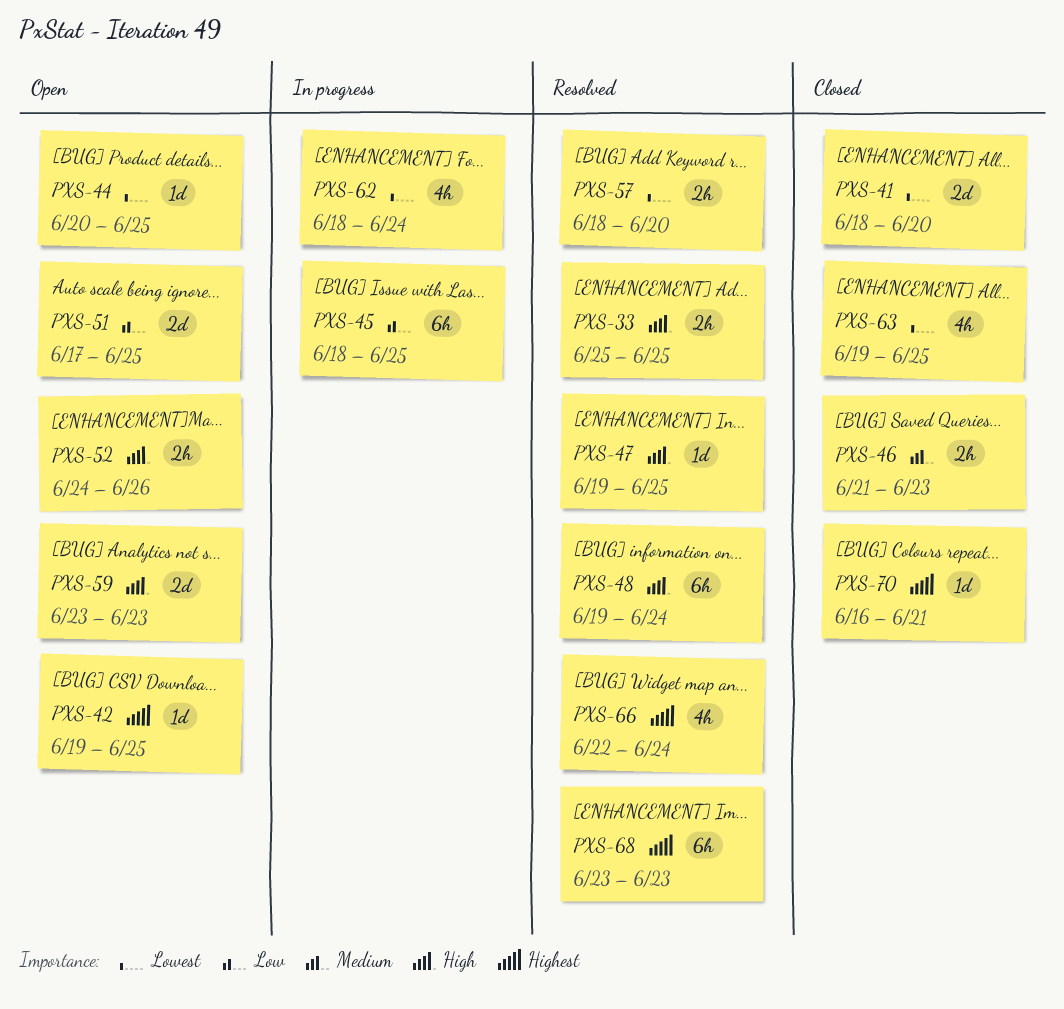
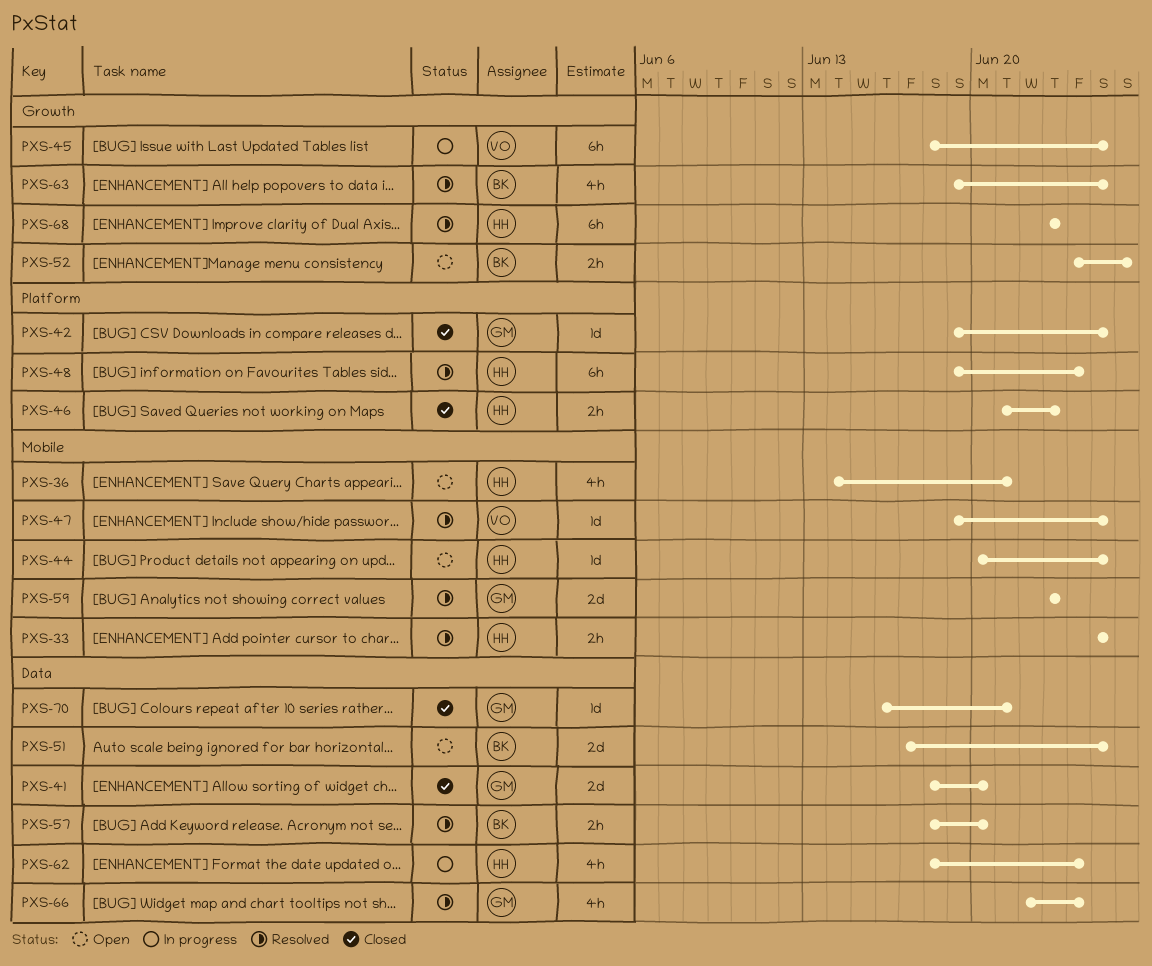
PXS-36: none -> present
PXS-42, status: Open -> Closed
PXS-59, status: Open -> Resolved
PXS-63, status: Closed -> Resolved

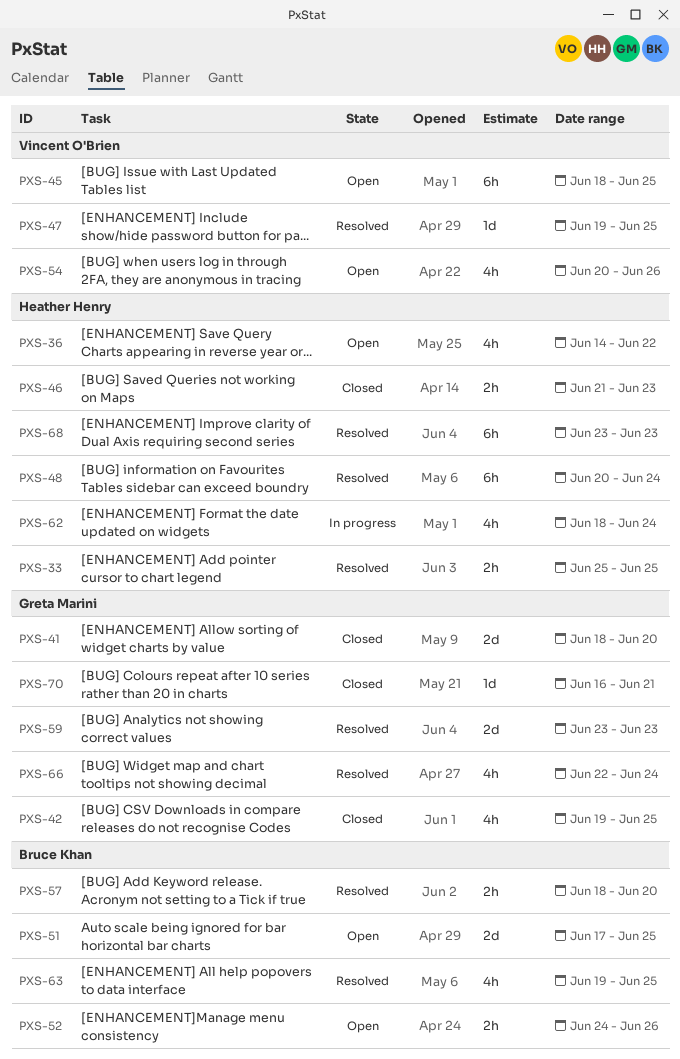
PXS-36, due: Jun 21 -> Jun 22
PXS-42, estimate: 1d -> 4h
PXS-44: present -> none
PXS-45, status: In progress -> Open
PXS-48, start: Jun 19 -> Jun 20
PXS-54: none -> present

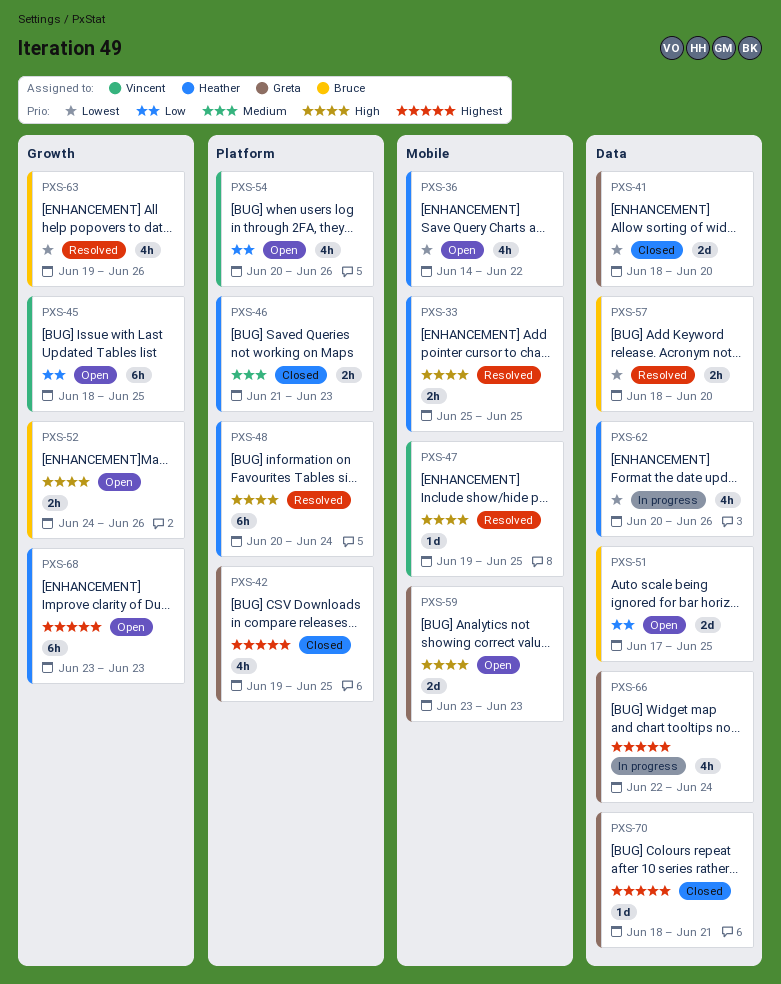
PXS-59, status: Resolved -> Open
PXS-62, start: Jun 18 -> Jun 20
PXS-62, due: Jun 24 -> Jun 26
PXS-63, due: Jun 25 -> Jun 26
PXS-66, status: Resolved -> In progress
PXS-68, status: Resolved -> Open
PXS-70, start: Jun 16 -> Jun 18

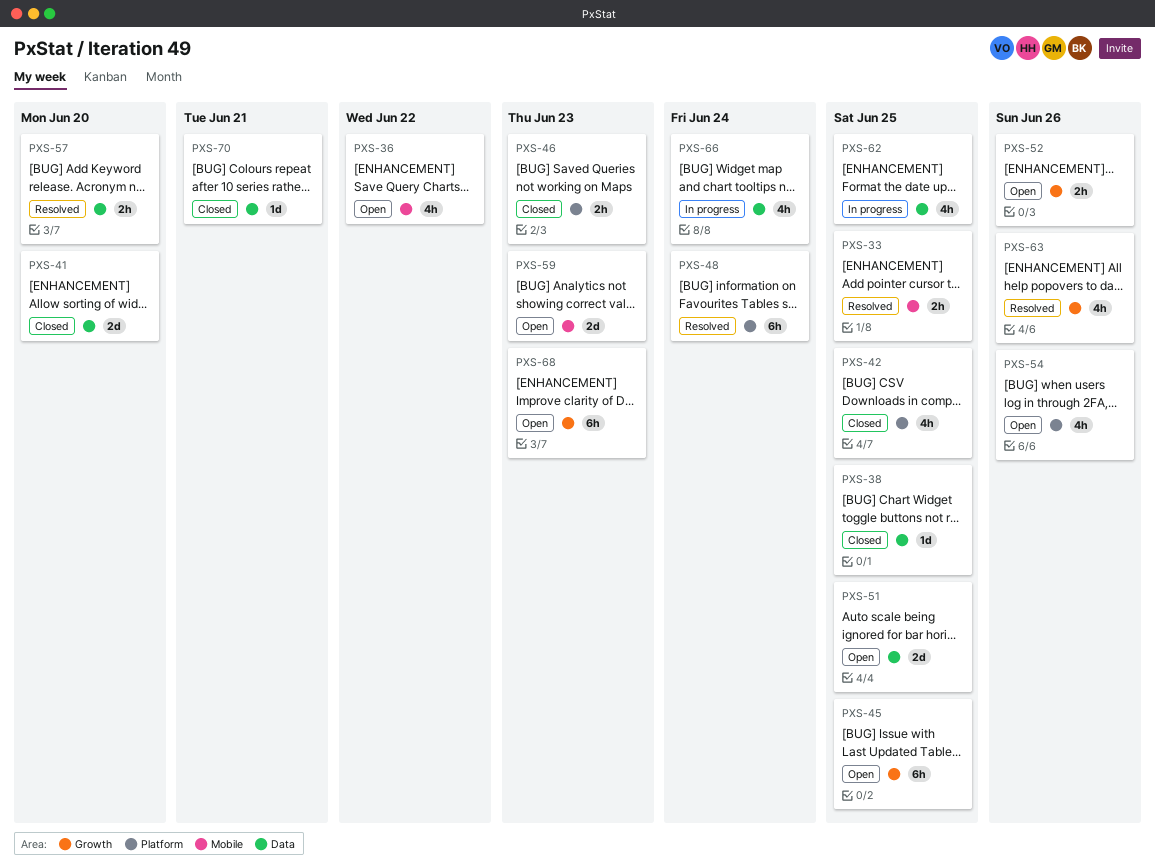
PXS-38: none -> present
PXS-47: present -> none
PXS-62, due: Jun 26 -> Jun 25

